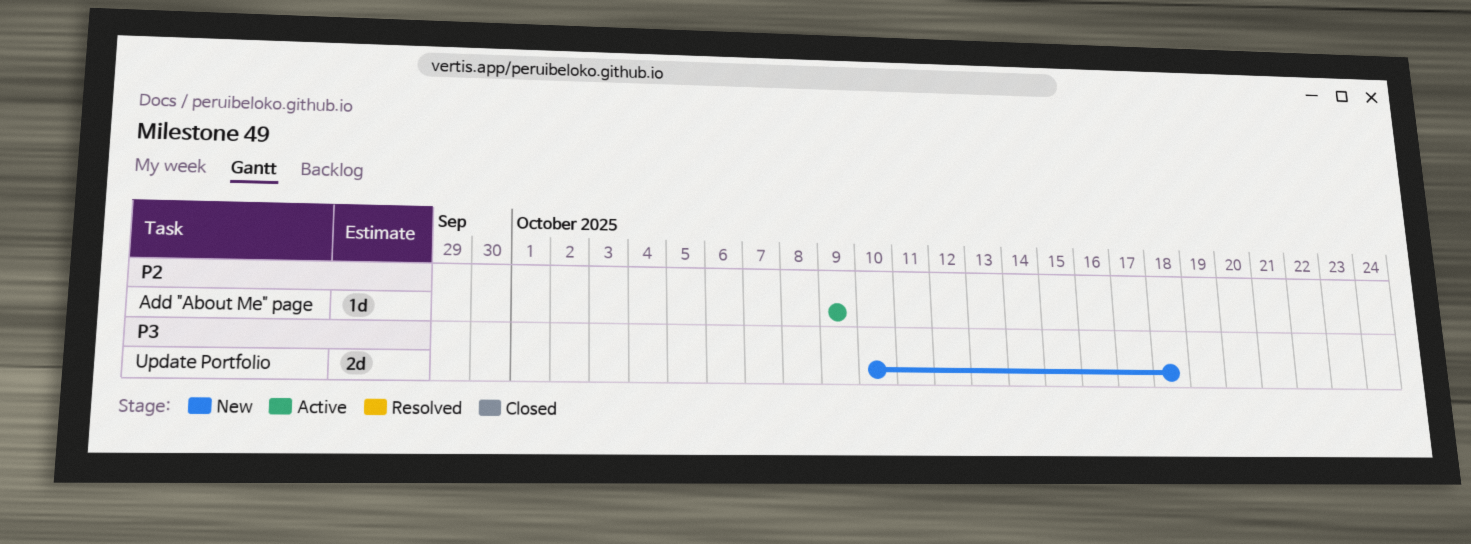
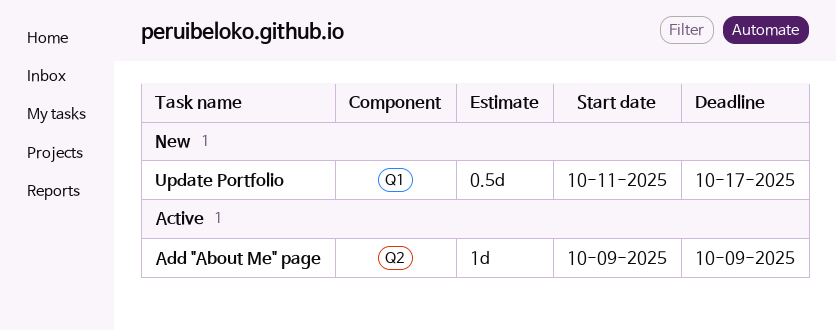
Update Portfolio, estimate: 2d -> 0.5d
Update Portfolio, start: Oct 10 -> Oct 11
Update Portfolio, due: Oct 18 -> Oct 17

